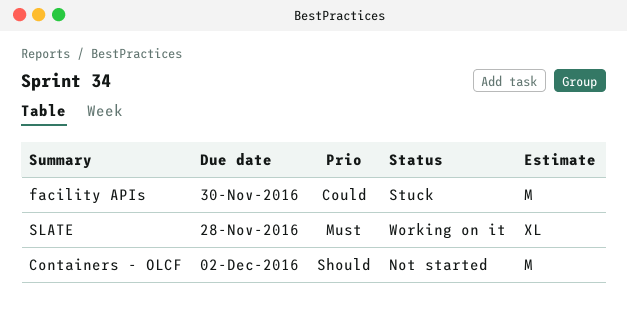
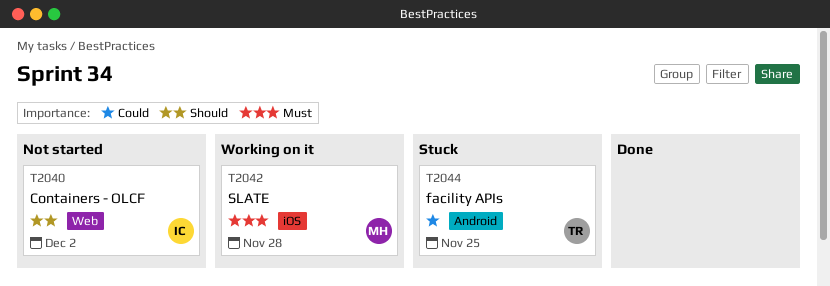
facility APIs, due: Nov 30 -> Nov 25

